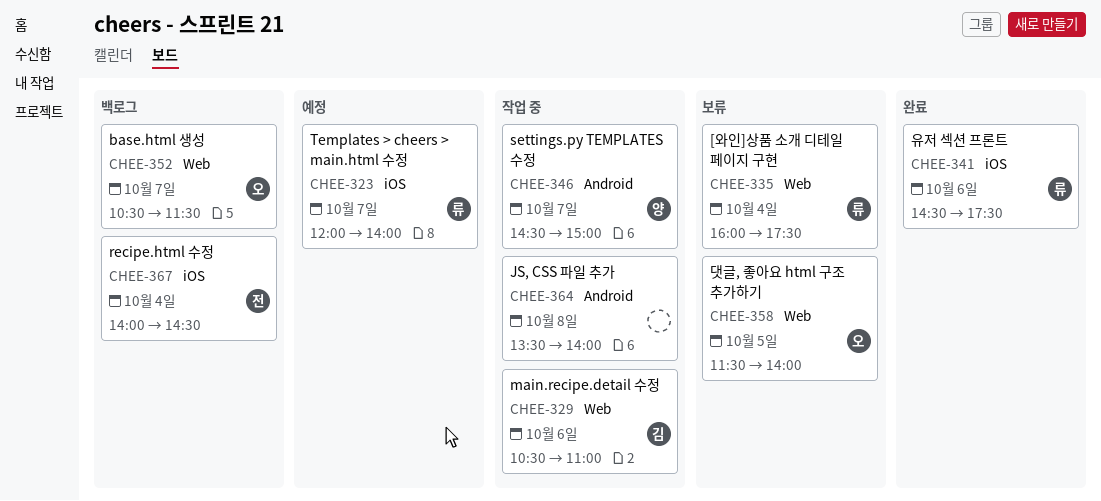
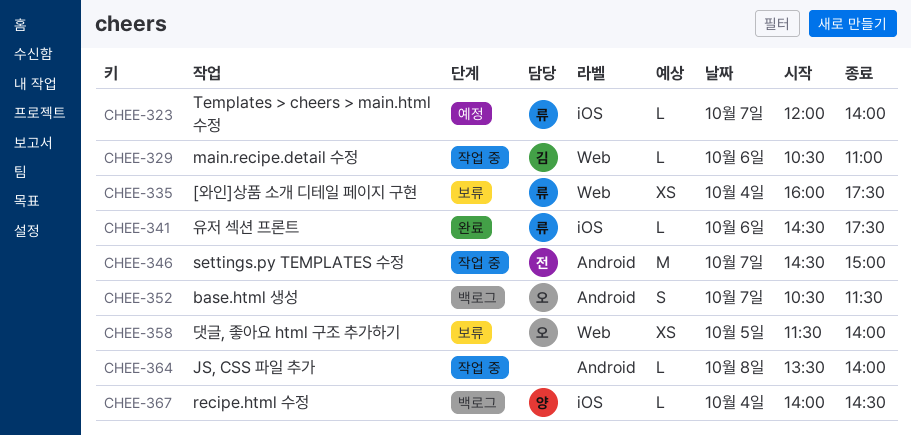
CHEE-346, owner: 양 -> 전
CHEE-352, label: Web -> Android
CHEE-367, owner: 전 -> 양

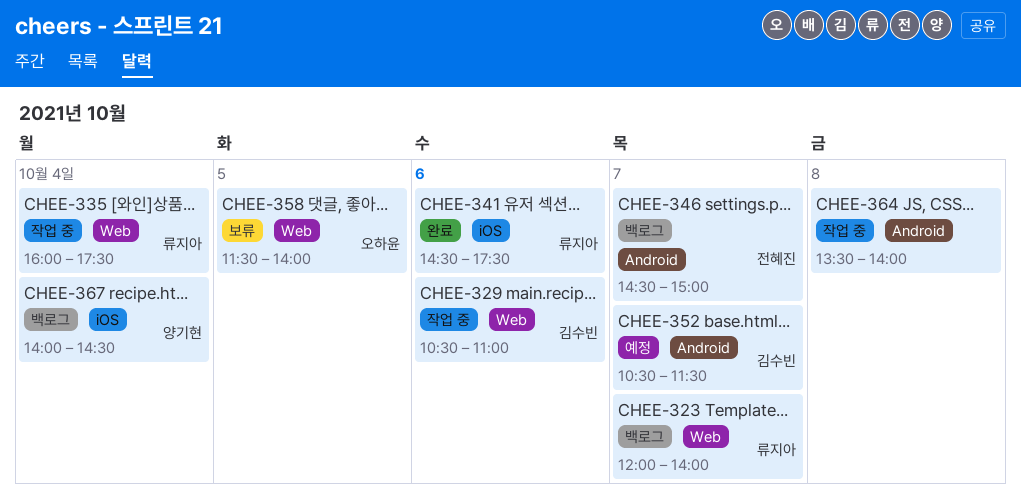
CHEE-323, status: 예정 -> 백로그
CHEE-323, label: iOS -> Web
CHEE-335, status: 보류 -> 작업 중
CHEE-346, status: 작업 중 -> 백로그
CHEE-352, status: 백로그 -> 예정
CHEE-352, owner: 오하윤 -> 김수빈

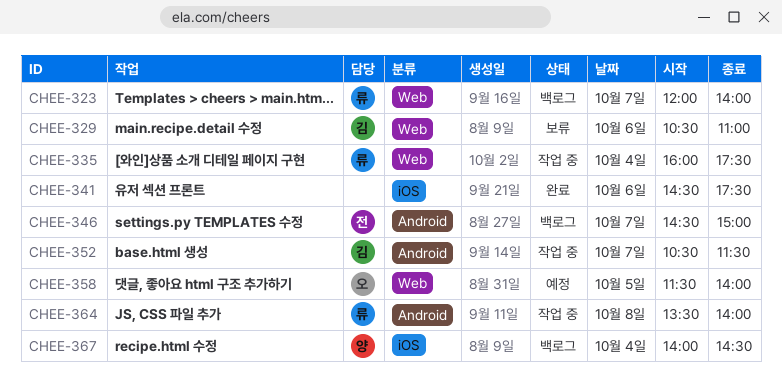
CHEE-329, status: 작업 중 -> 보류
CHEE-341, owner: 류지아 -> none
CHEE-352, status: 예정 -> 작업 중
CHEE-358, status: 보류 -> 예정
CHEE-364, owner: none -> 류지아

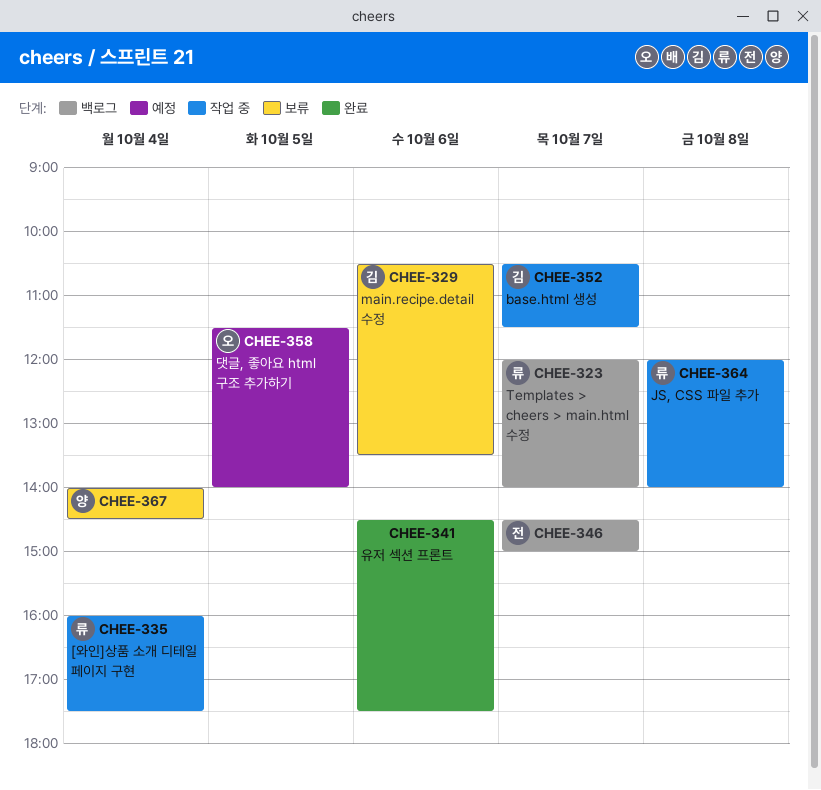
CHEE-329, ends: 11:00 -> 13:30
CHEE-364, begins: 13:30 -> 12:00
CHEE-367, status: 백로그 -> 보류

